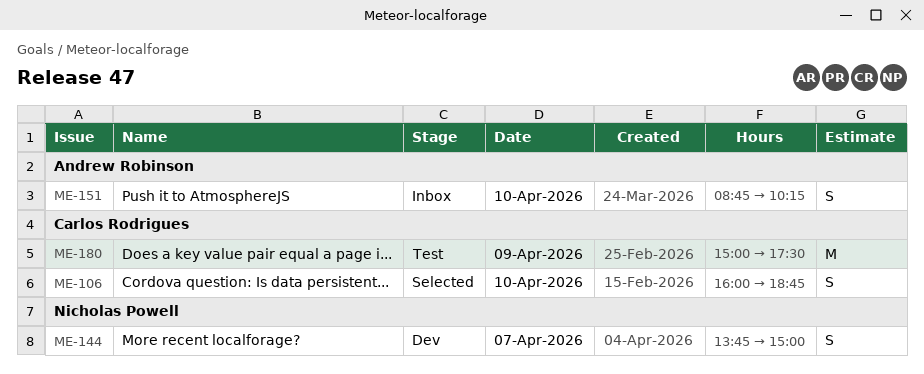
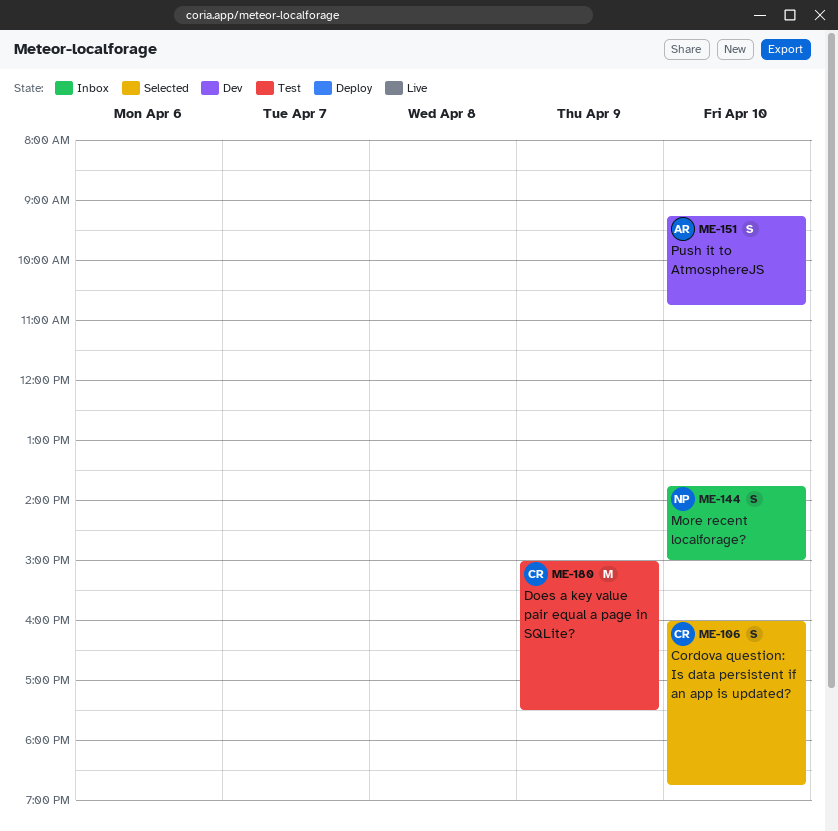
ME-144, status: Dev -> Inbox
ME-144, day: Apr 7 -> Apr 10
ME-151, status: Inbox -> Dev
ME-151, begins: 08:45 -> 09:15
ME-151, ends: 10:15 -> 10:45

